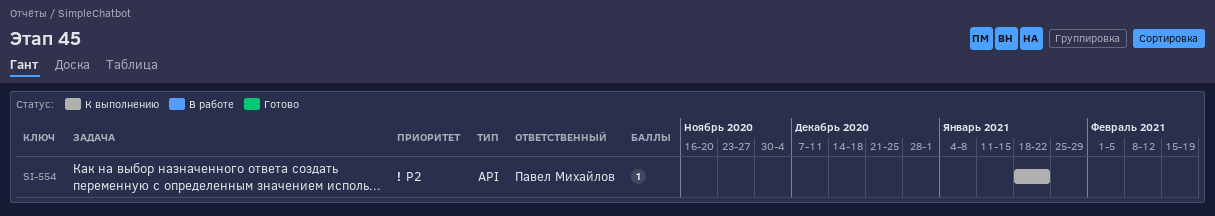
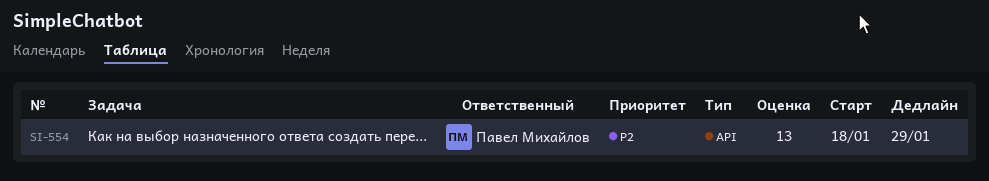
SI-554, estimate: 1 -> 13
SI-554, due: Jan 22 -> Jan 29

